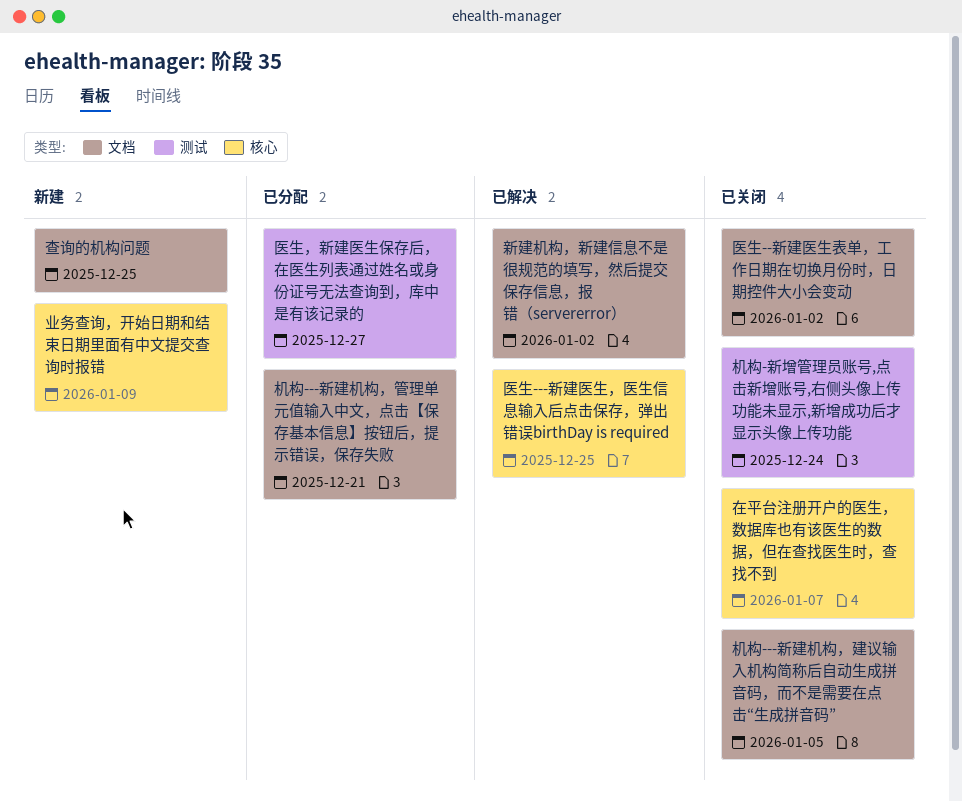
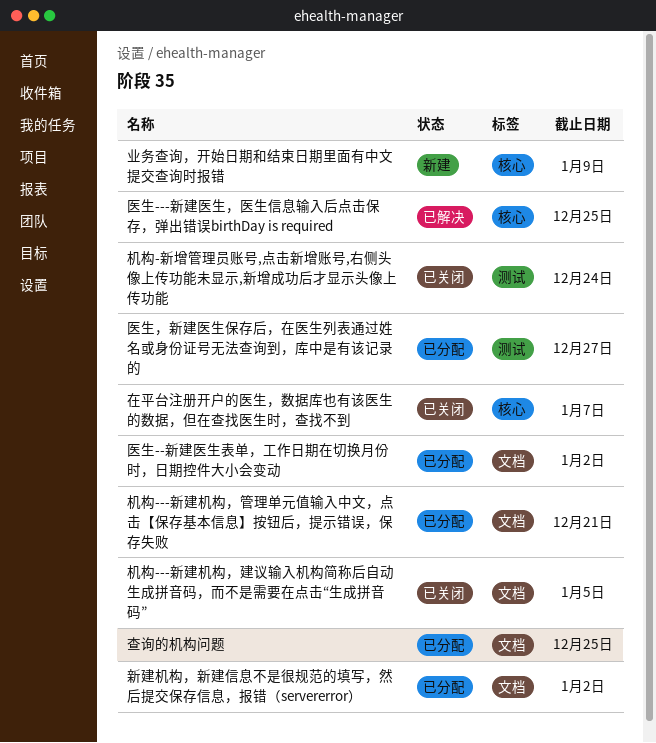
医生--新建医生表单，工作日期在切换月份时，日期控件大小会变动, status: 已关闭 -> 已分配
新建机构，新建信息不是很规范的填写，然后提交保存信息，报错（servererror）, status: 已解决 -> 已分配
查询的机构问题, status: 新建 -> 已分配

